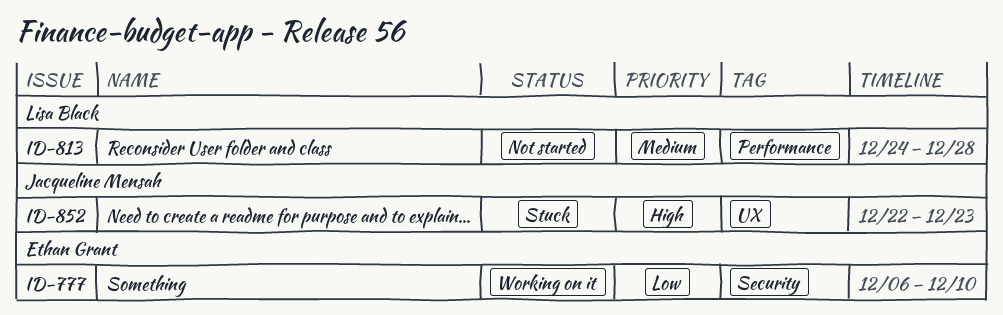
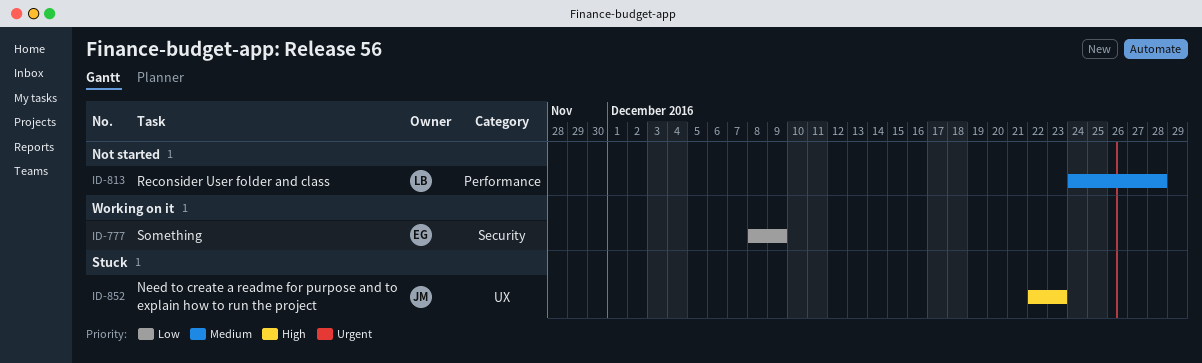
ID-777, start: Dec 6 -> Dec 8
ID-777, due: Dec 10 -> Dec 9

